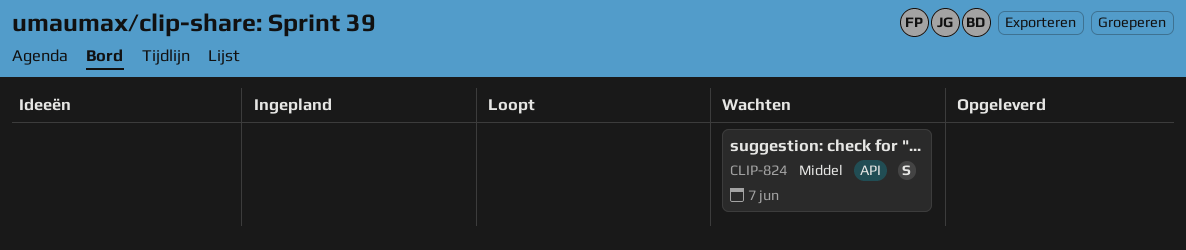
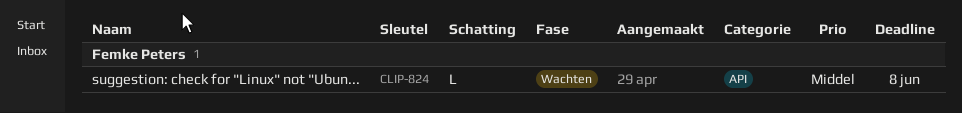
CLIP-824, estimate: S -> L
CLIP-824, due: Jun 7 -> Jun 8

